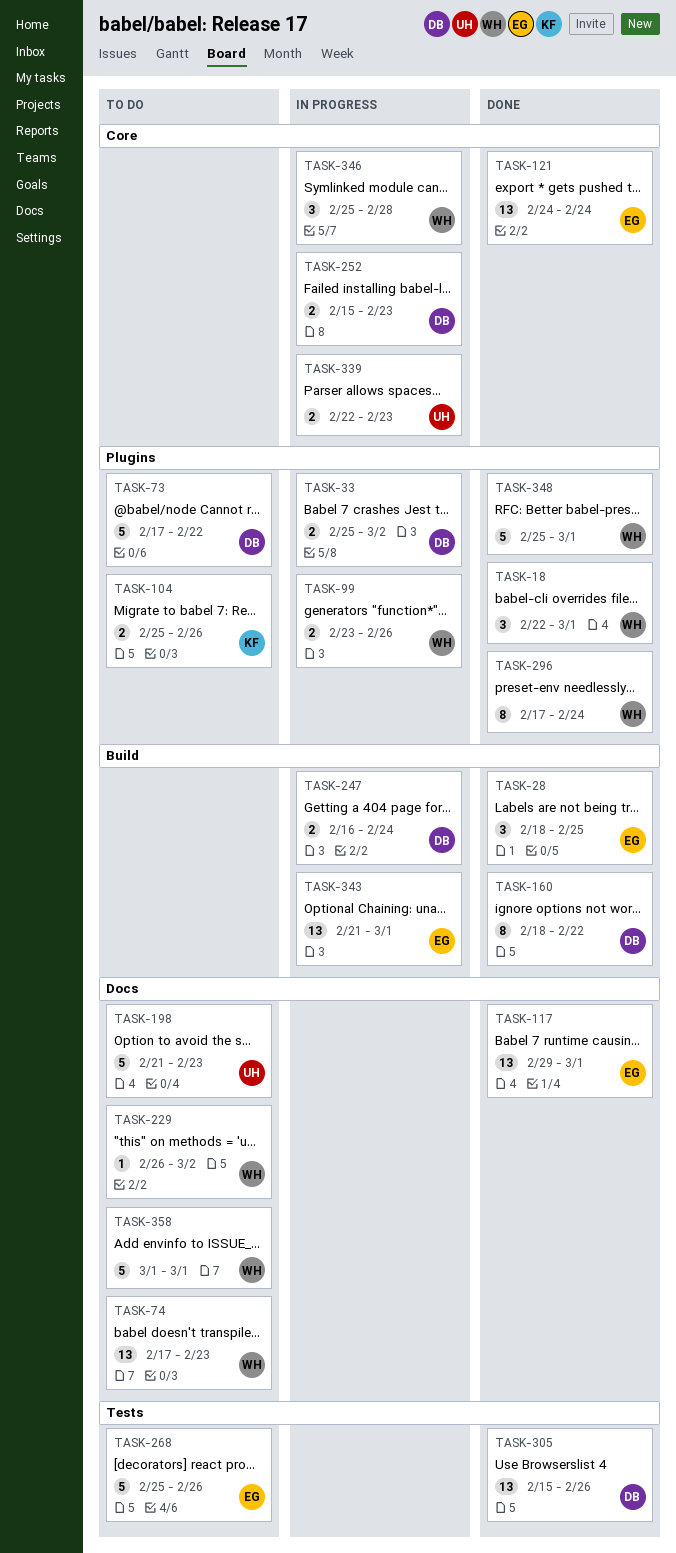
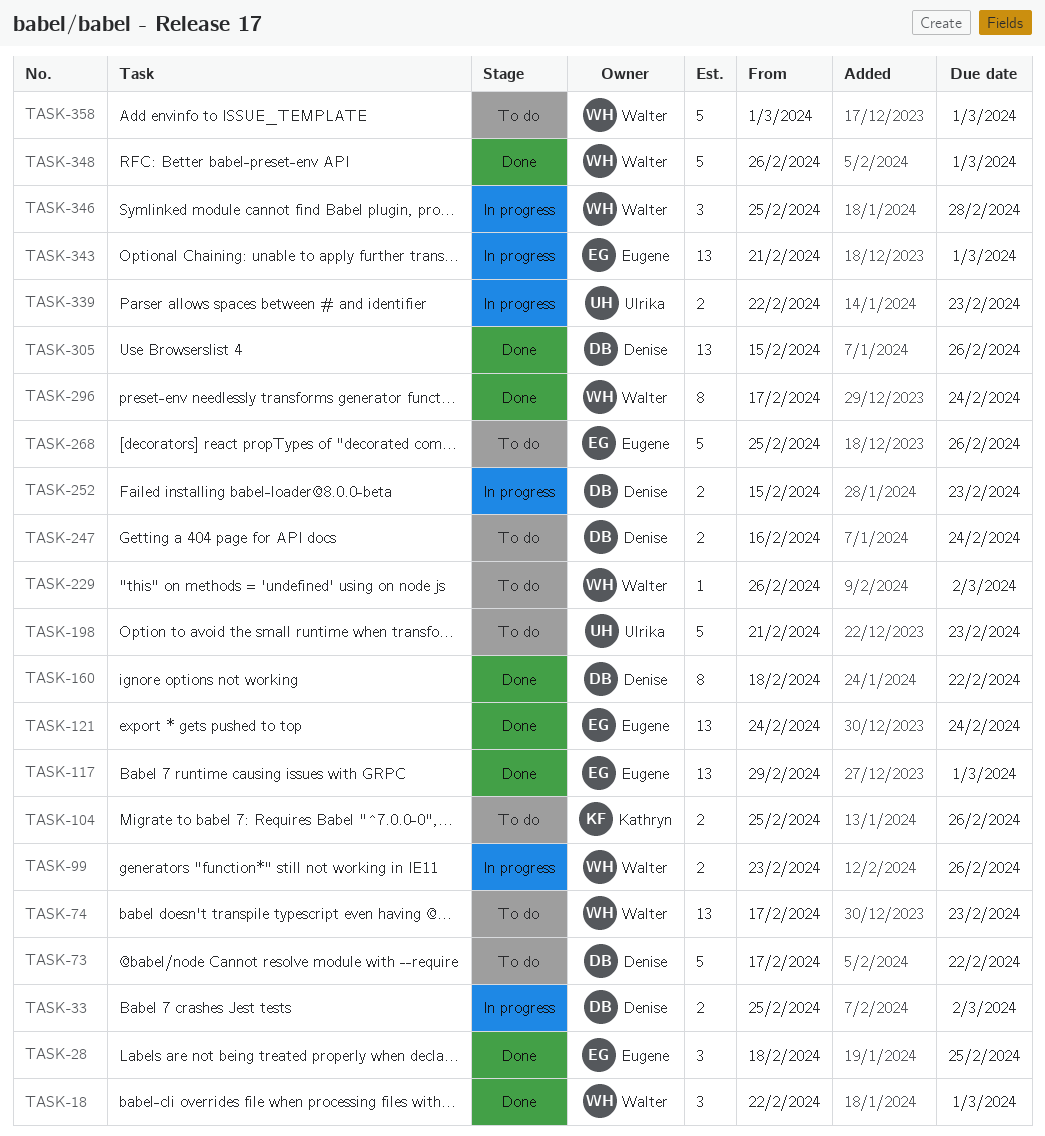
TASK-247, status: In progress -> To do
TASK-348, start: Feb 25 -> Feb 26

